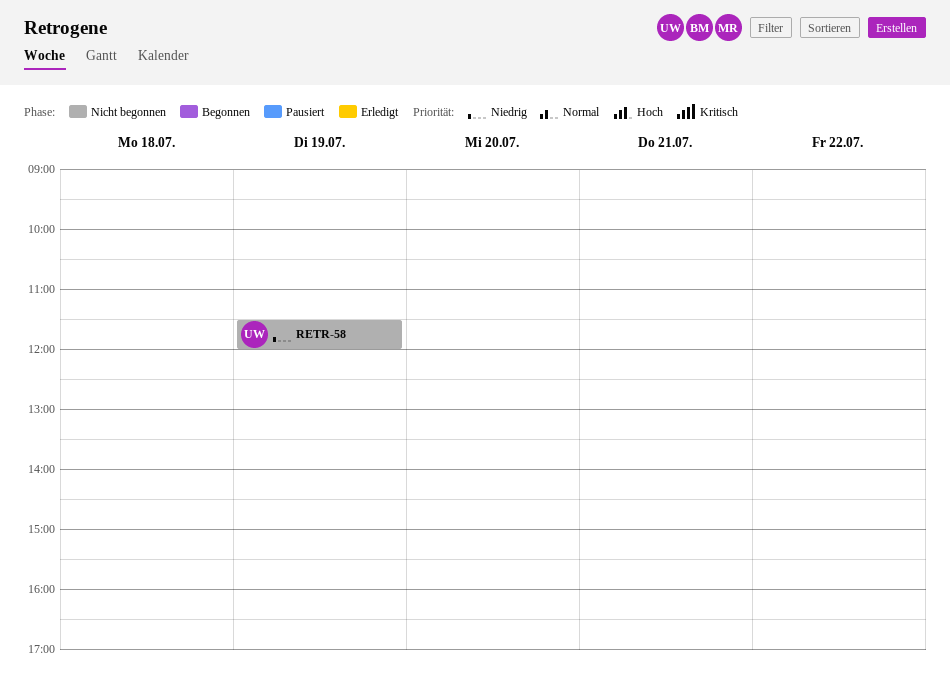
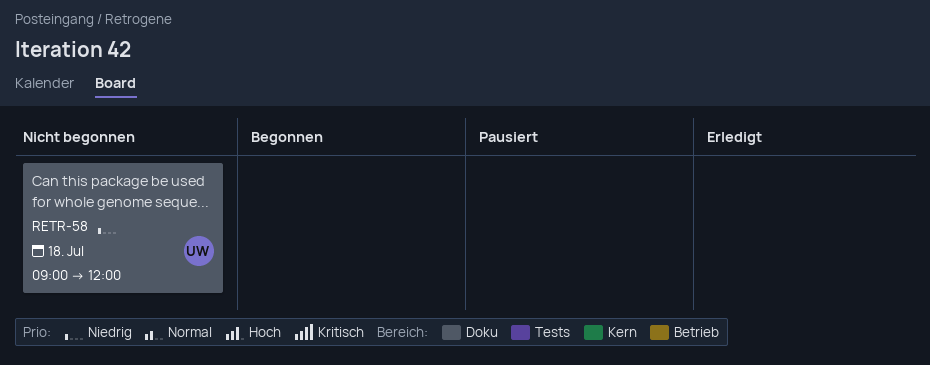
RETR-58, day: Jul 19 -> Jul 18
RETR-58, begins: 11:30 -> 09:00

